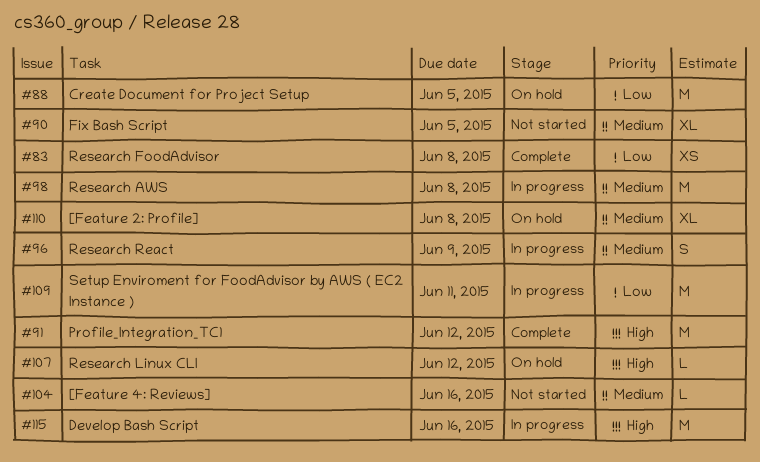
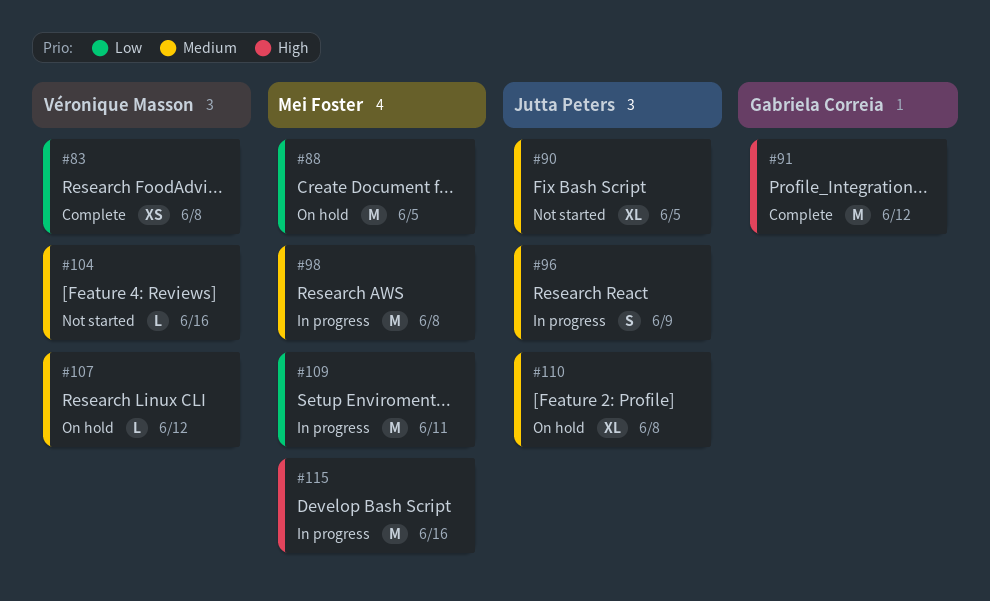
#107, priority: High -> Medium

